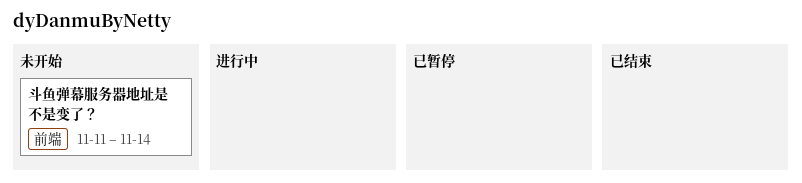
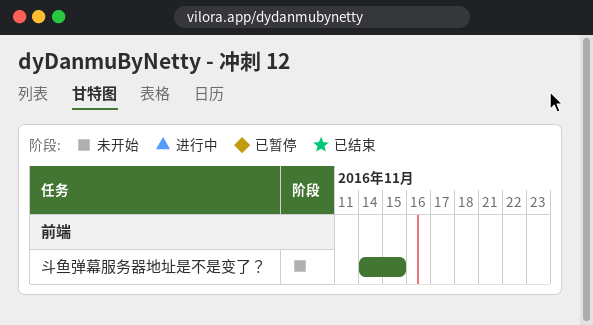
斗鱼弹幕服务器地址是不是变了？, start: Nov 11 -> Nov 14
斗鱼弹幕服务器地址是不是变了？, due: Nov 14 -> Nov 15

